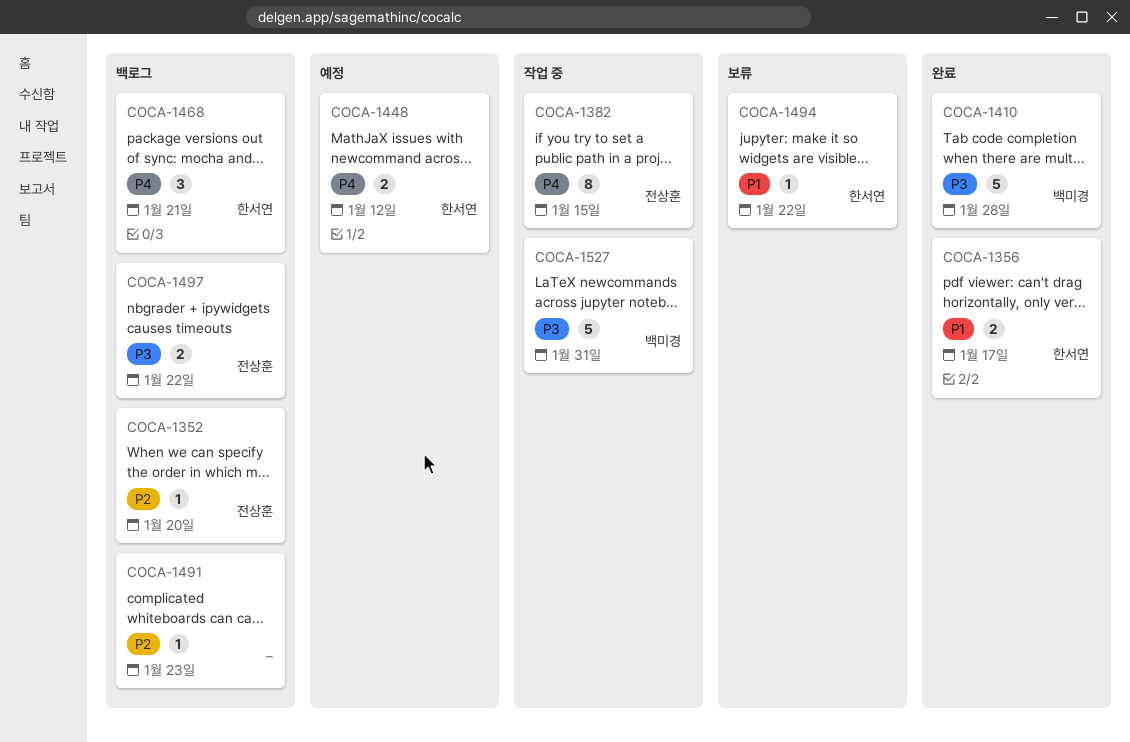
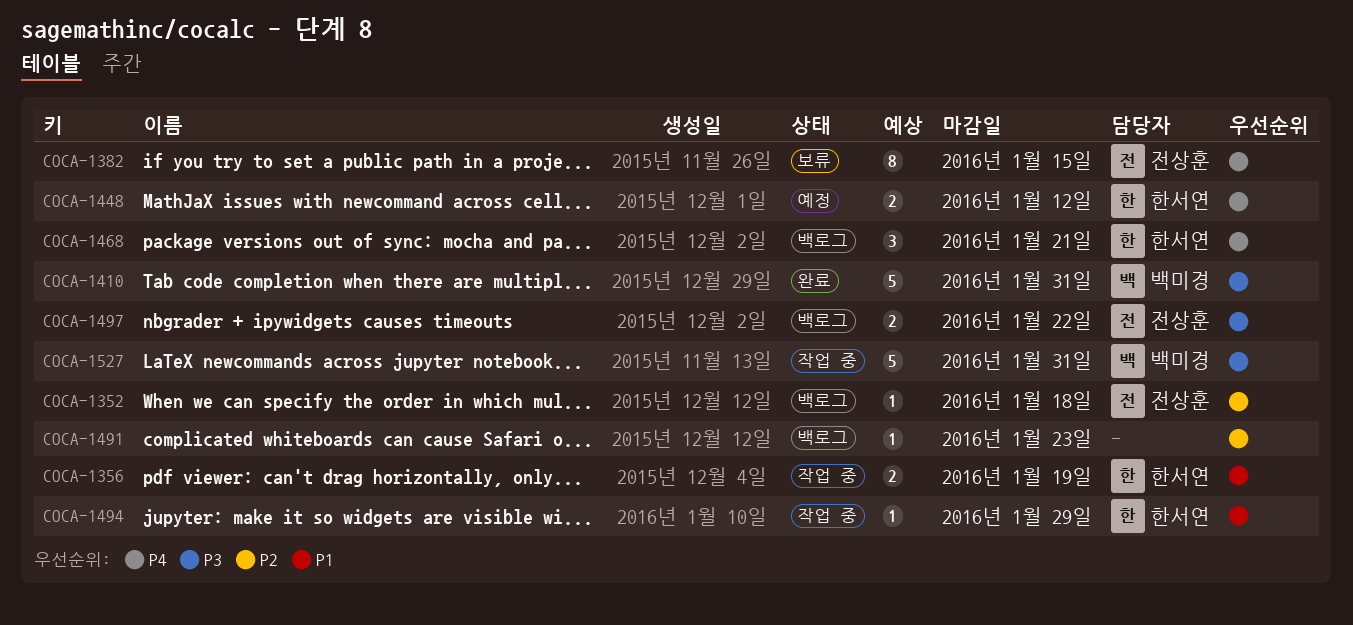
COCA-1352, due: Jan 20 -> Jan 18
COCA-1356, status: 완료 -> 작업 중
COCA-1356, due: Jan 17 -> Jan 19
COCA-1382, status: 작업 중 -> 보류
COCA-1410, due: Jan 28 -> Jan 31
COCA-1494, status: 보류 -> 작업 중
COCA-1494, due: Jan 22 -> Jan 29

